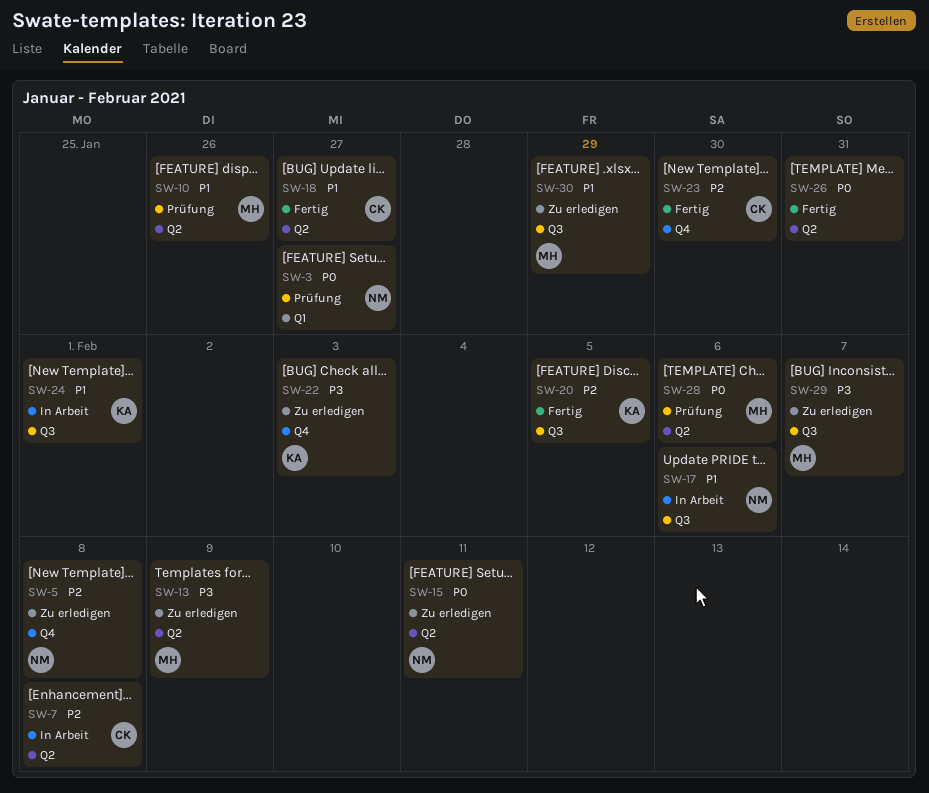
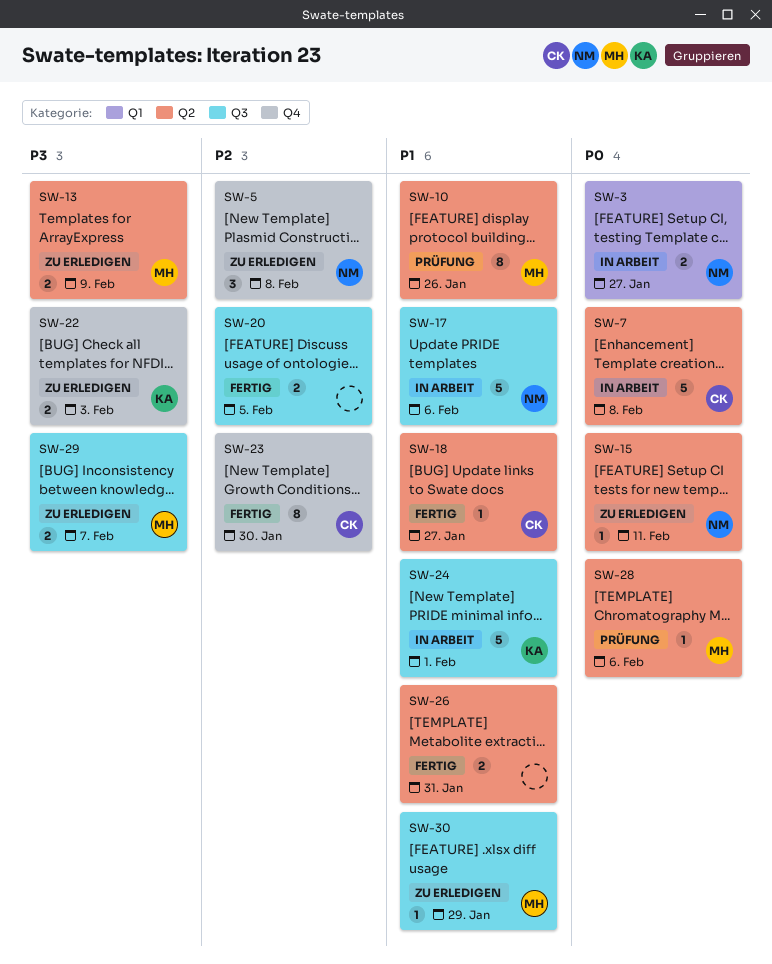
SW-3, status: Prüfung -> In Arbeit
SW-7, priority: P2 -> P0
SW-20, owner: KA -> none
SW-26, priority: P0 -> P1

